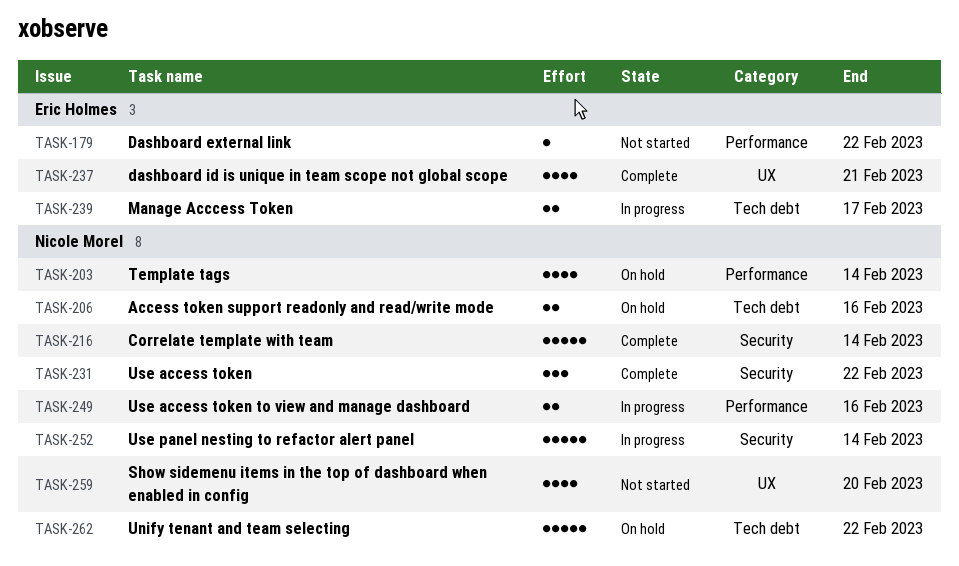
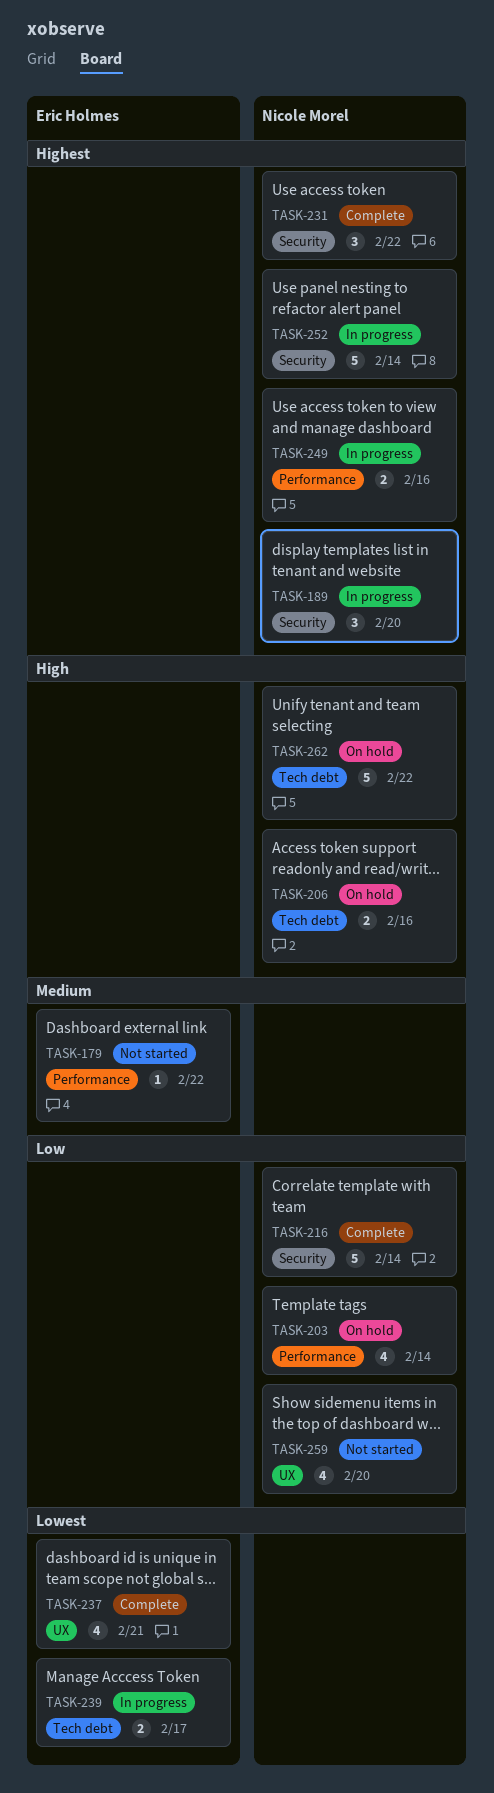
TASK-189: none -> present

